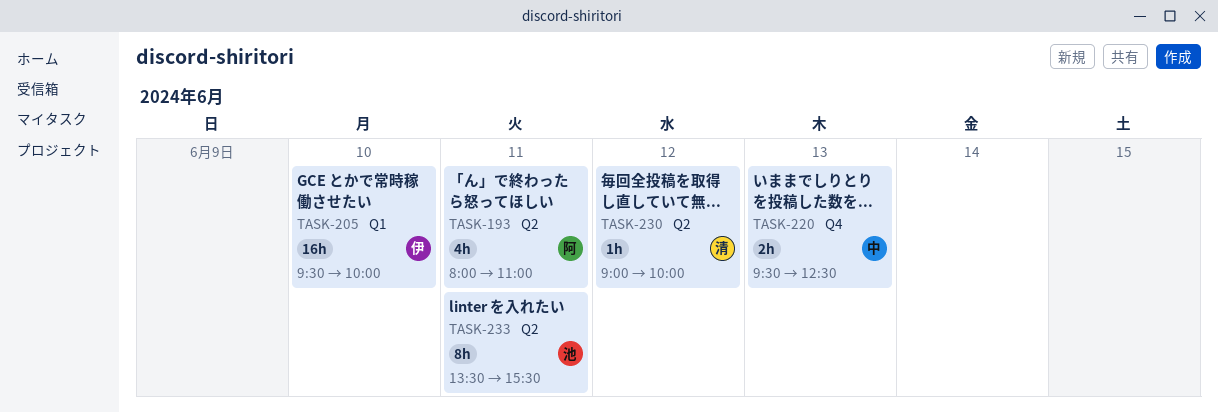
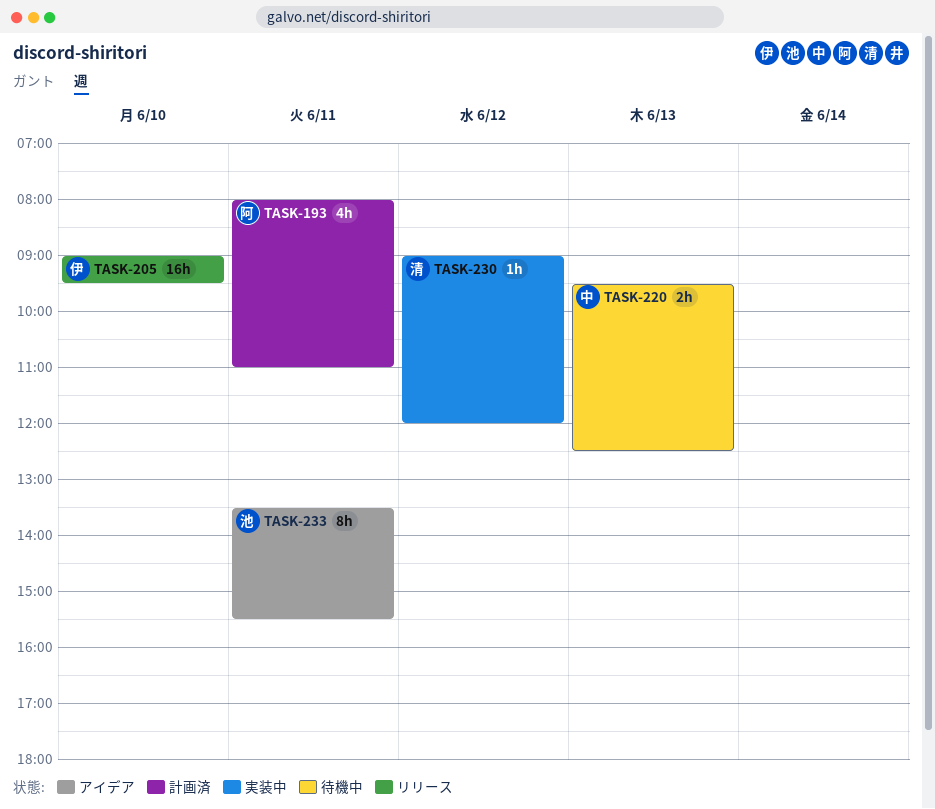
TASK-205, begins: 09:30 -> 09:00
TASK-205, ends: 10:00 -> 09:30
TASK-230, ends: 10:00 -> 12:00

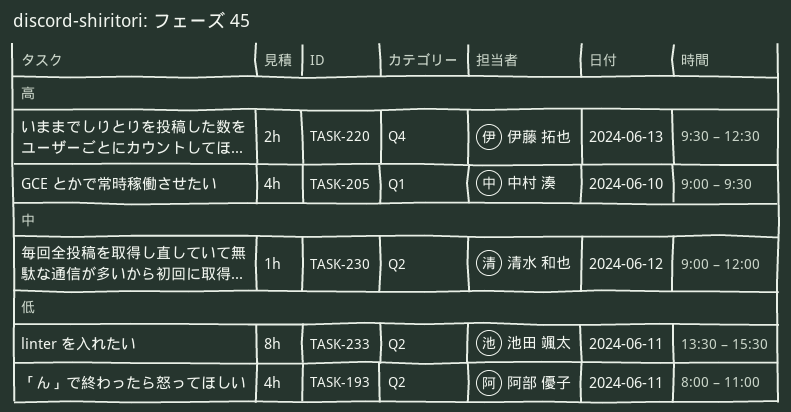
TASK-205, owner: 伊藤 拓也 -> 中村 湊
TASK-205, estimate: 16h -> 4h
TASK-220, owner: 中村 湊 -> 伊藤 拓也

